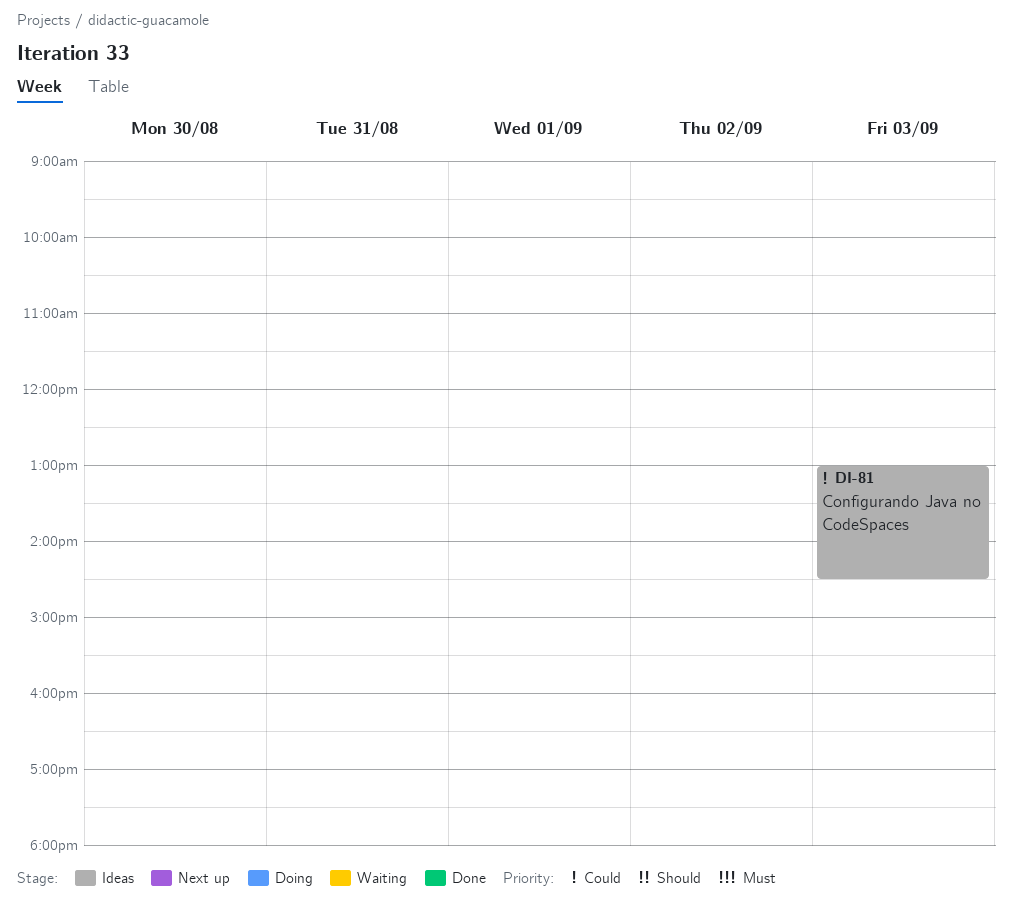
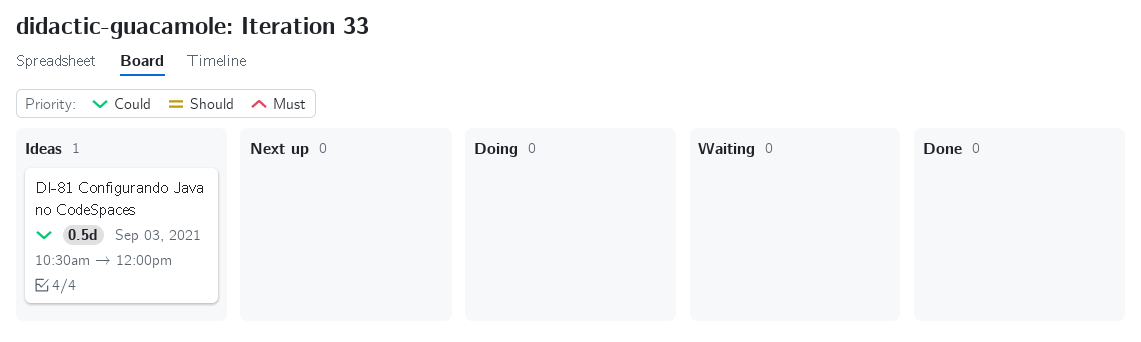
DI-81, begins: 13:00 -> 10:30
DI-81, ends: 14:30 -> 12:00

